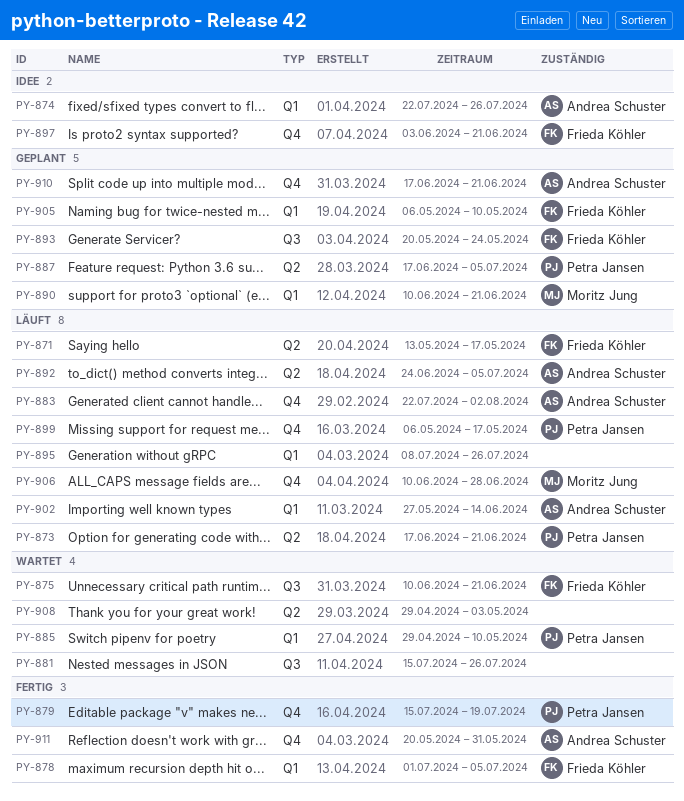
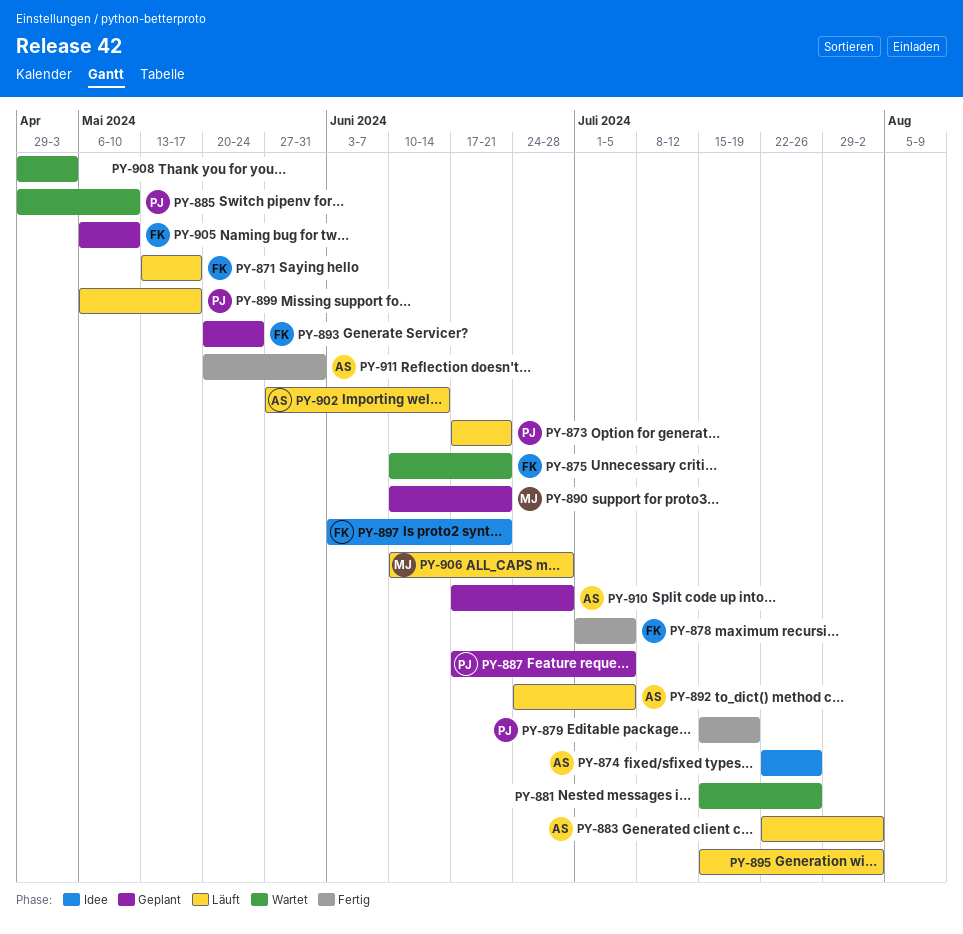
PY-895, start: Jul 8 -> Jul 15
PY-895, due: Jul 26 -> Aug 2
PY-910, due: Jun 21 -> Jun 28

